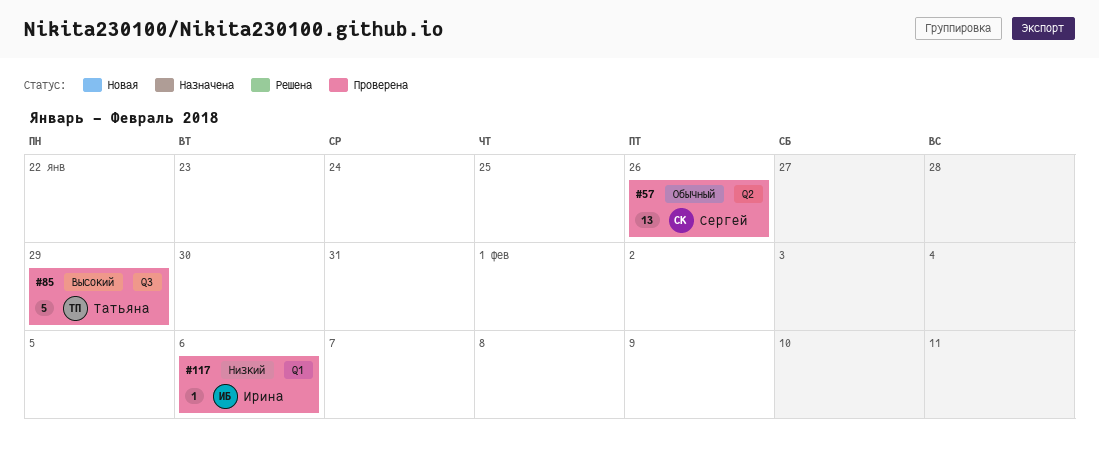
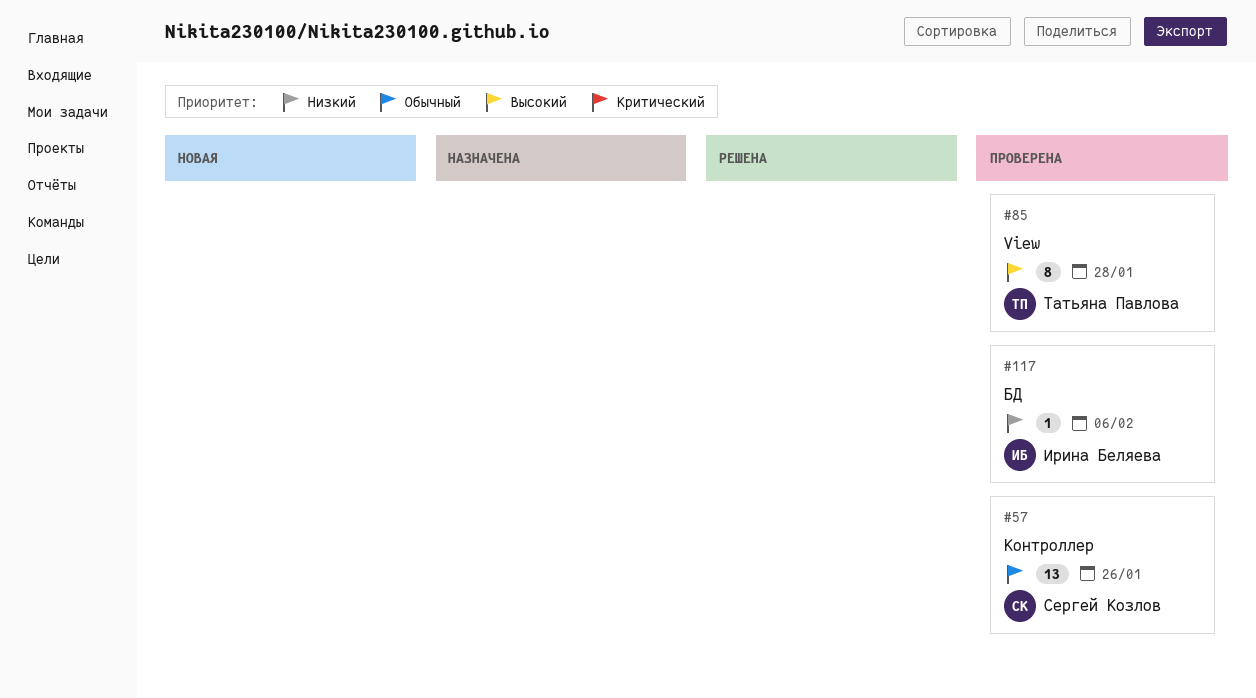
#85, estimate: 5 -> 8
#85, due: Jan 29 -> Jan 28

